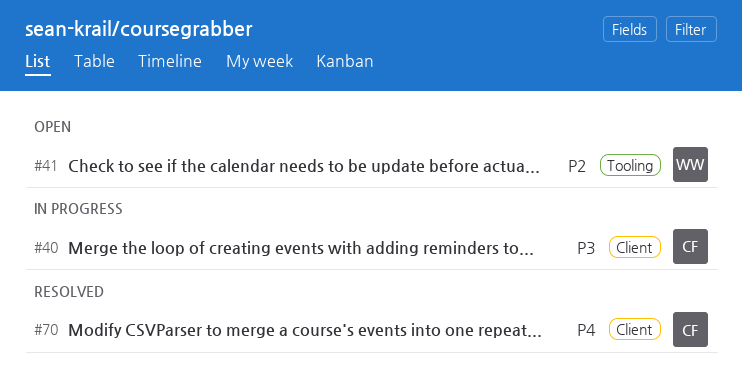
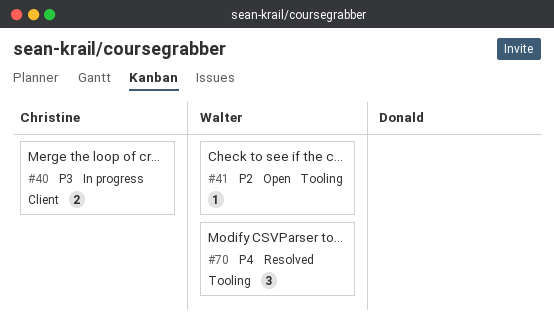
#70, owner: Christine -> Walter
#70, label: Client -> Tooling

